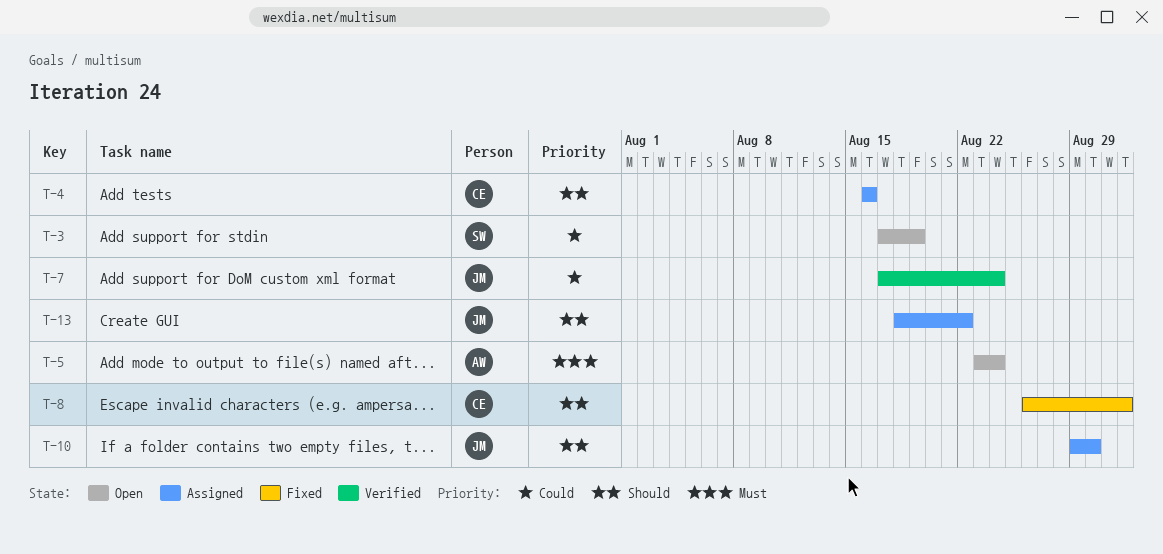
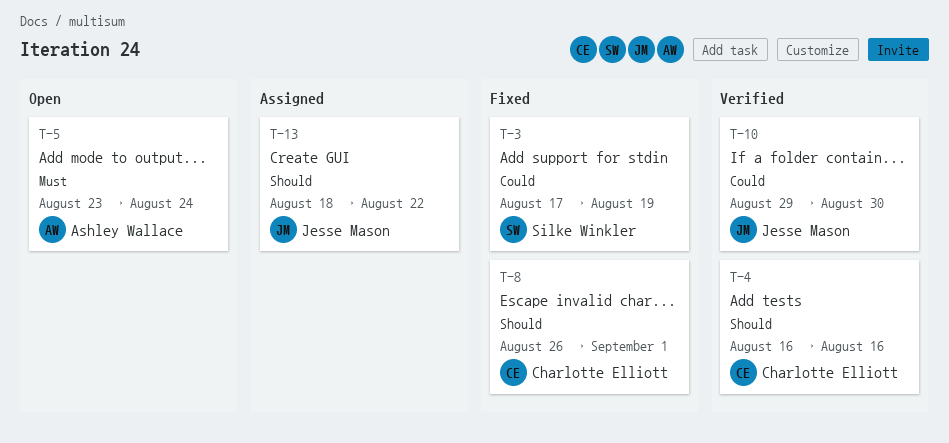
T-3, status: Open -> Fixed
T-4, status: Assigned -> Verified
T-7: present -> none
T-10, status: Assigned -> Verified
T-10, priority: Should -> Could

